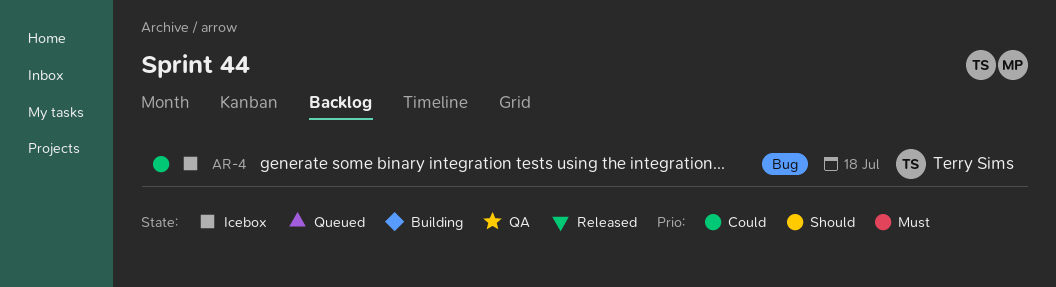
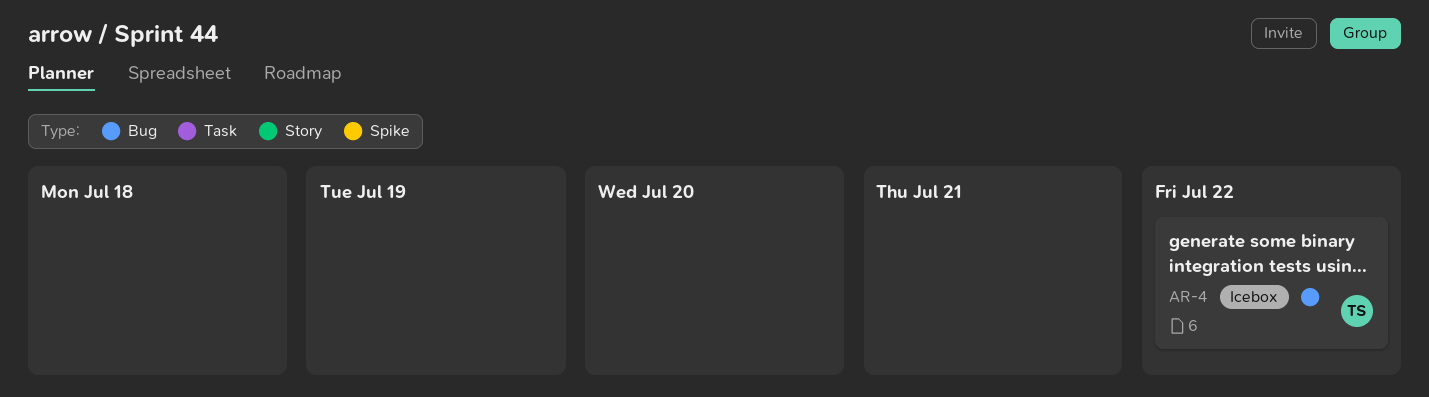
AR-4, due: Jul 18 -> Jul 22

